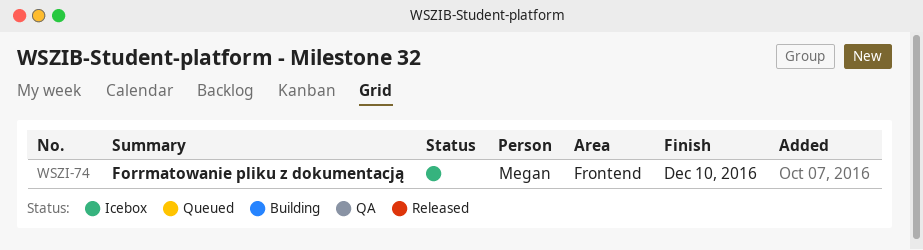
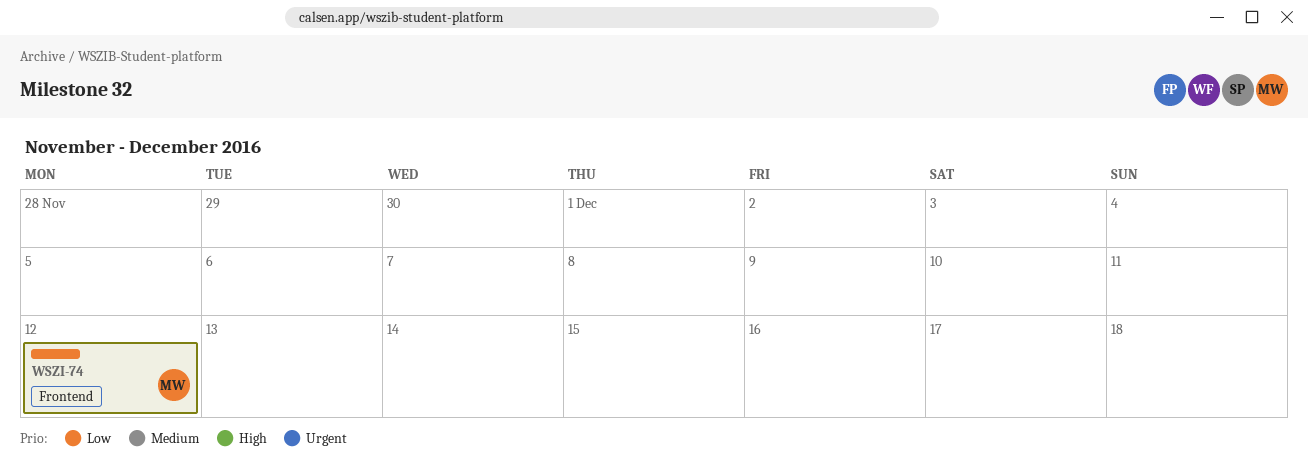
WSZI-74, due: Dec 10 -> Dec 12

